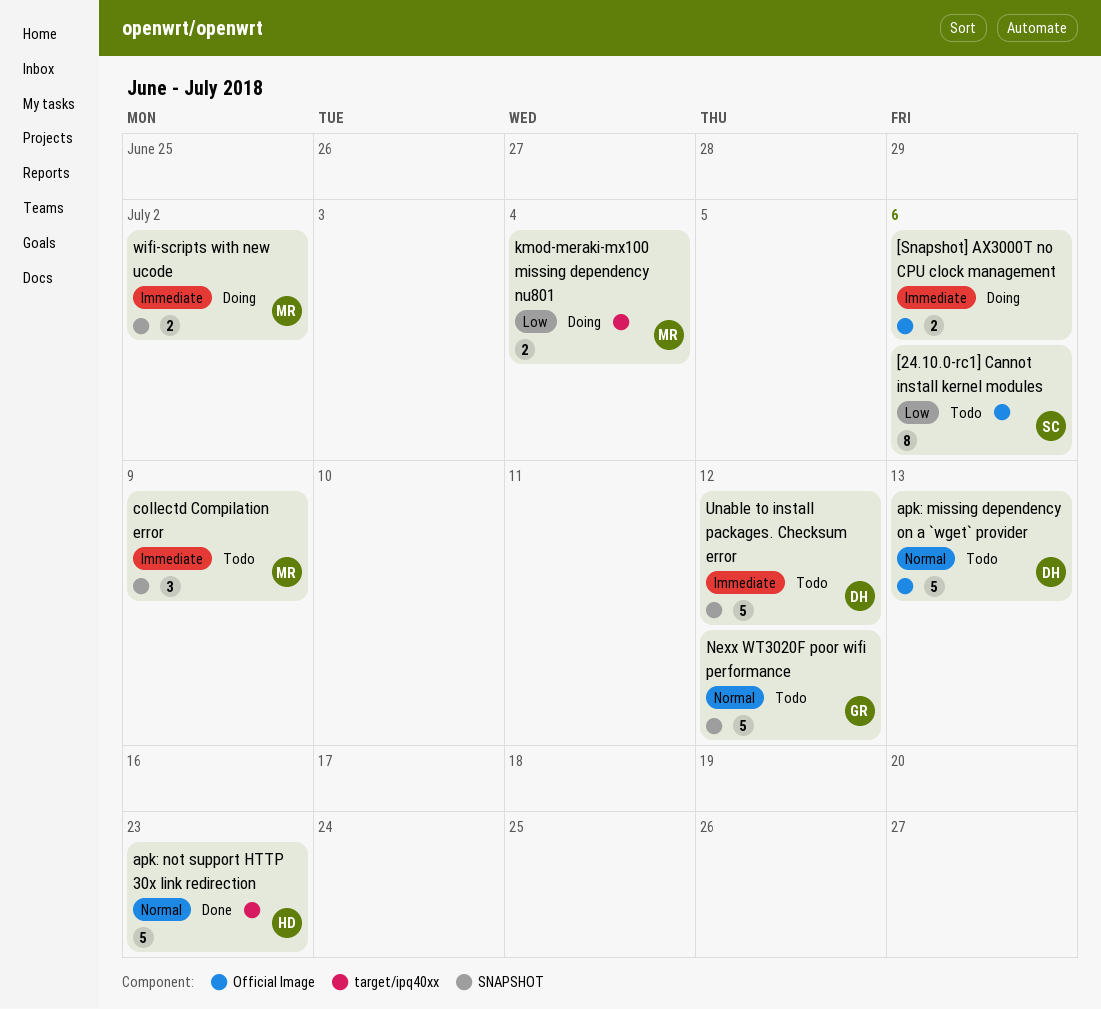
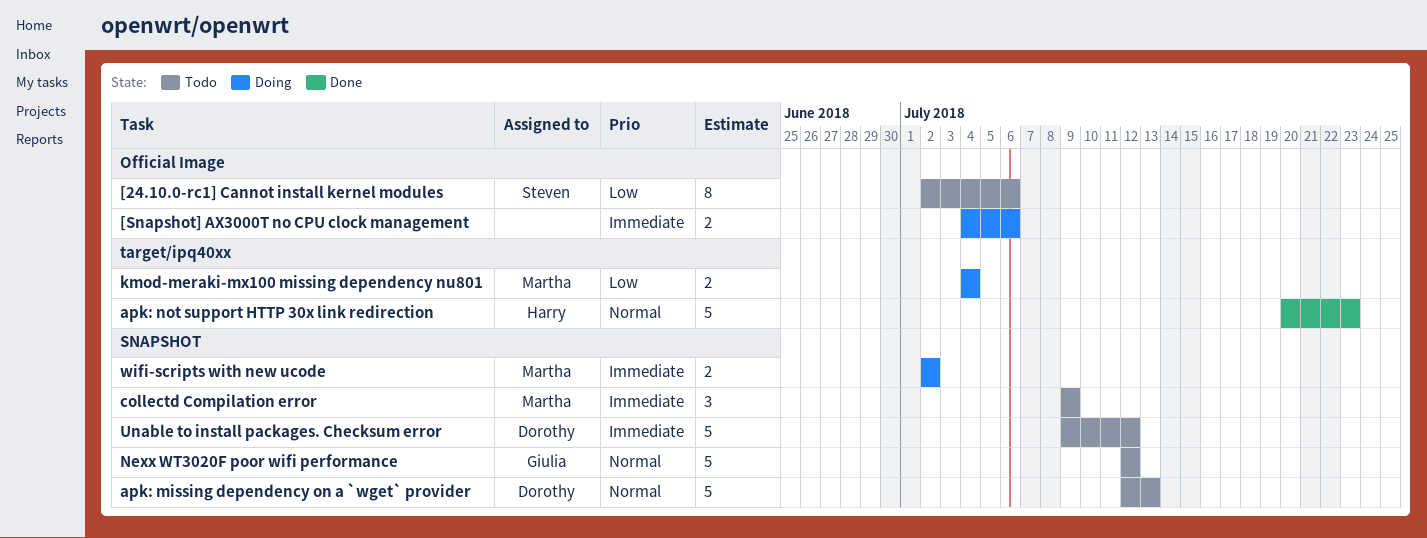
apk: missing dependency on a `wget` provider, label: Official Image -> SNAPSHOT

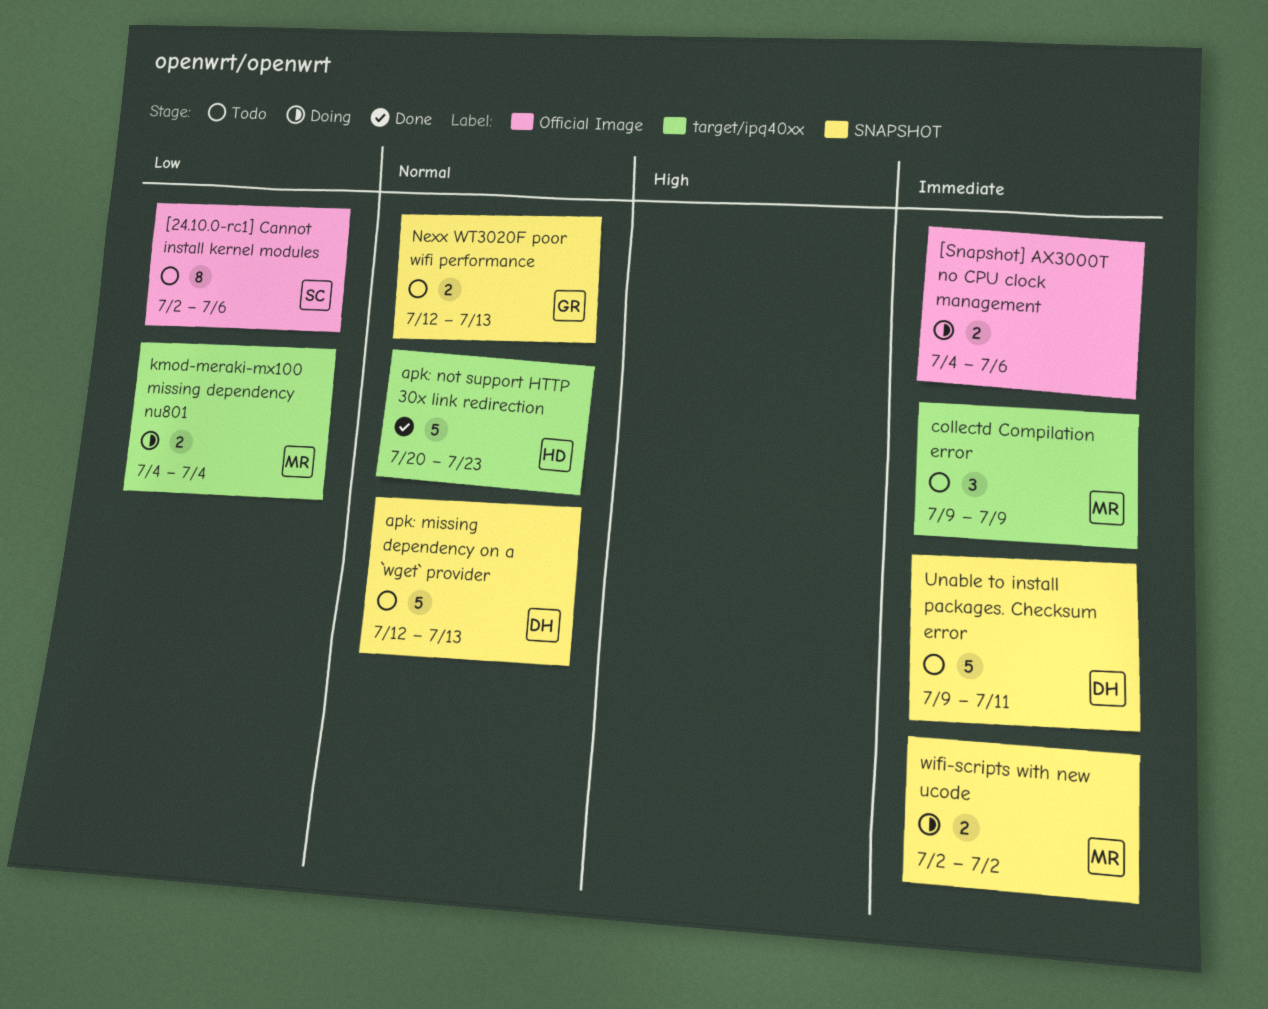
collectd Compilation error, label: SNAPSHOT -> target/ipq40xx
Nexx WT3020F poor wifi performance, estimate: 5 -> 2
Nexx WT3020F poor wifi performance, due: Jul 12 -> Jul 13
Unable to install packages. Checksum error, due: Jul 12 -> Jul 11

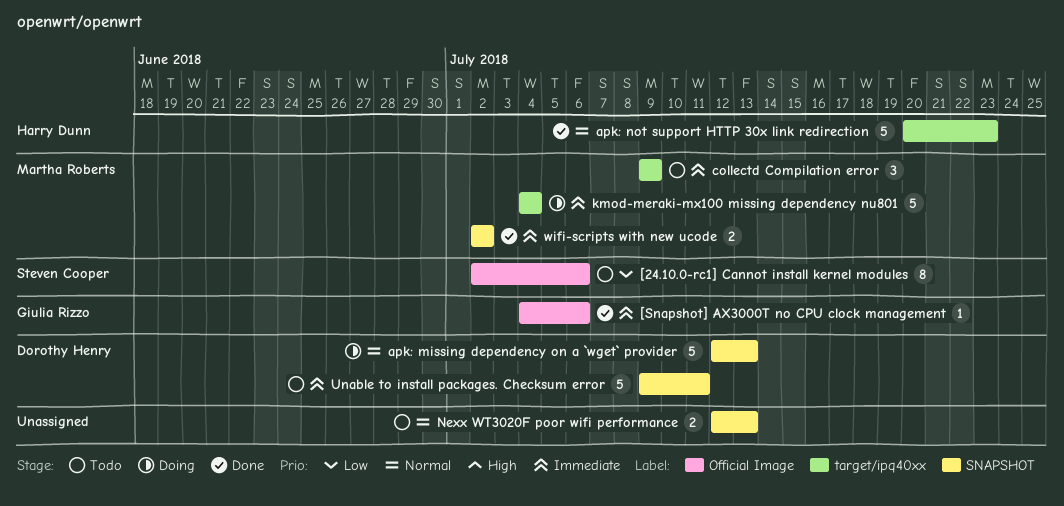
[Snapshot] AX3000T no CPU clock management, status: Doing -> Done
[Snapshot] AX3000T no CPU clock management, owner: none -> Giulia Rizzo
[Snapshot] AX3000T no CPU clock management, estimate: 2 -> 1
apk: missing dependency on a `wget` provider, status: Todo -> Doing
kmod-meraki-mx100 missing dependency nu801, priority: Low -> Immediate
kmod-meraki-mx100 missing dependency nu801, estimate: 2 -> 5
Nexx WT3020F poor wifi performance, owner: Giulia Rizzo -> none
wifi-scripts with new ucode, status: Doing -> Done

